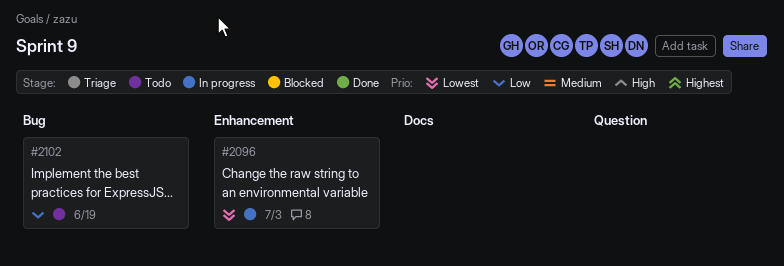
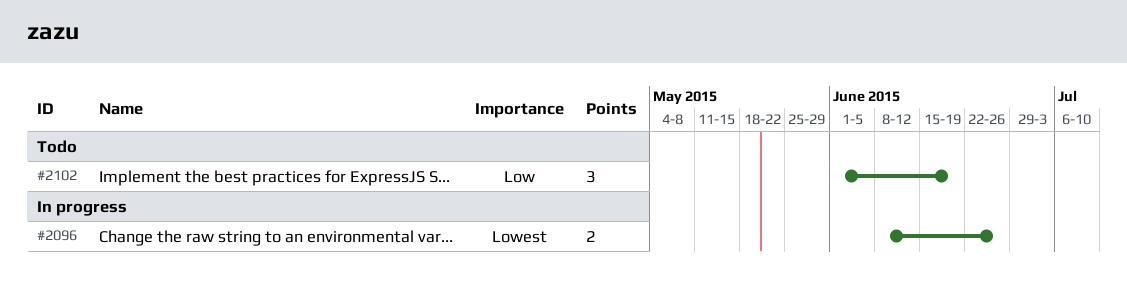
#2096, due: Jul 3 -> Jun 26

